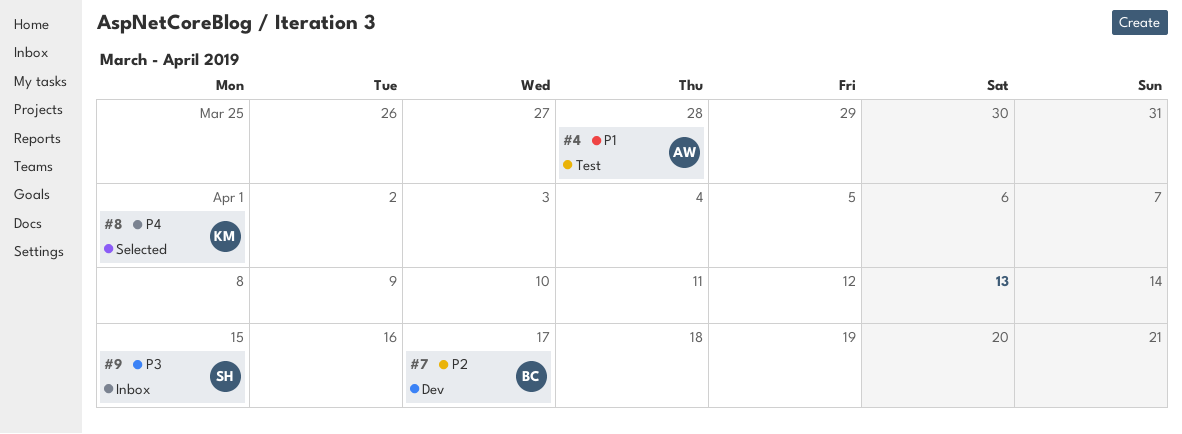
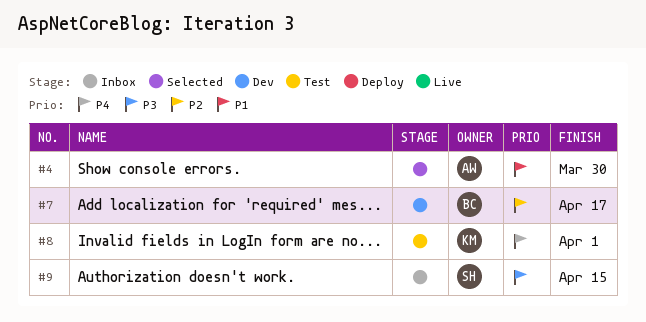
#4, status: Test -> Selected
#4, due: Mar 28 -> Mar 30
#8, status: Selected -> Test

